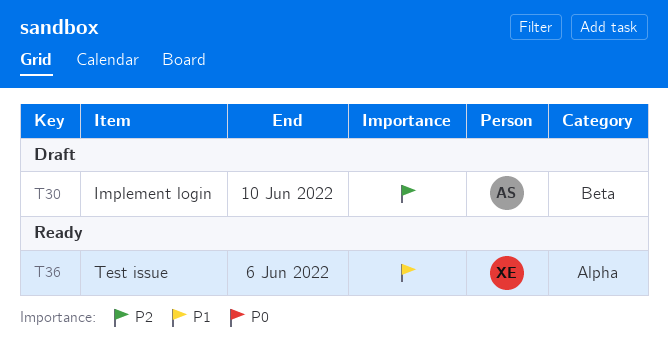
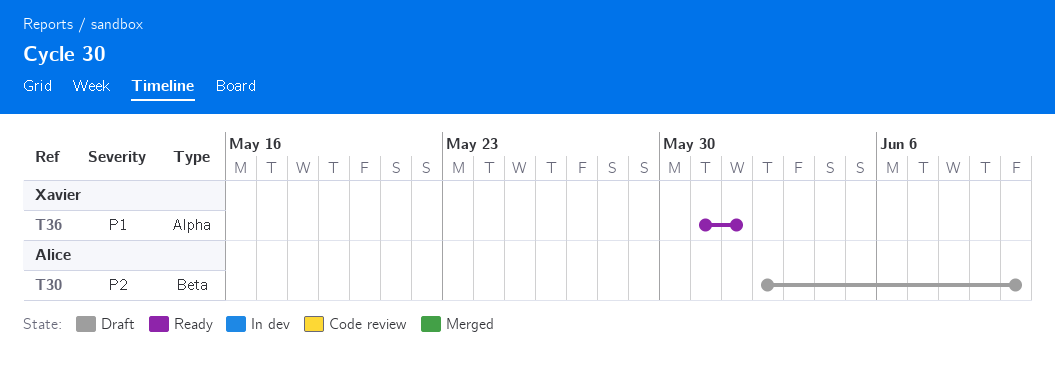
T36, due: Jun 6 -> Jun 1

